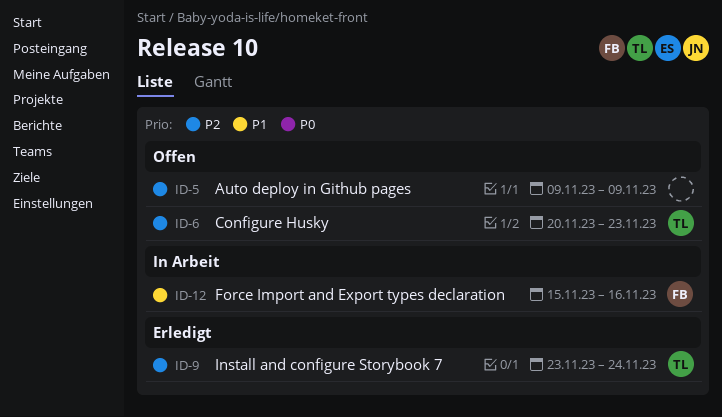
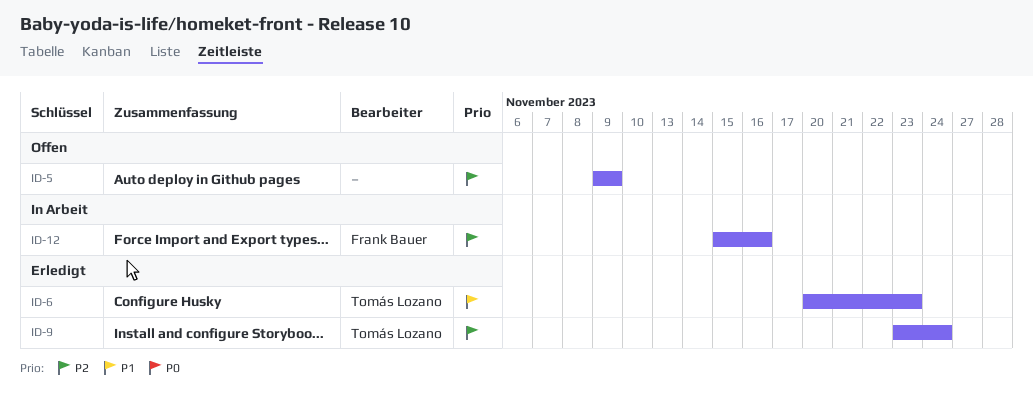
ID-6, status: Offen -> Erledigt
ID-6, priority: P2 -> P1
ID-12, priority: P1 -> P2

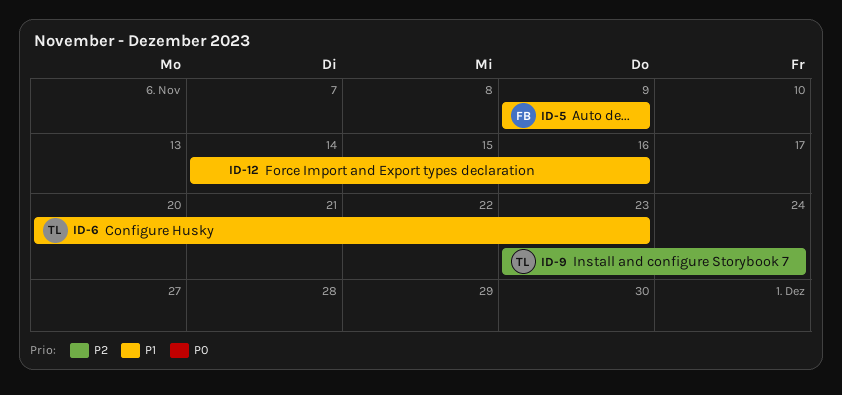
ID-5, owner: none -> Frank Bauer
ID-5, priority: P2 -> P1
ID-12, owner: Frank Bauer -> none
ID-12, priority: P2 -> P1
ID-12, start: Nov 15 -> Nov 14

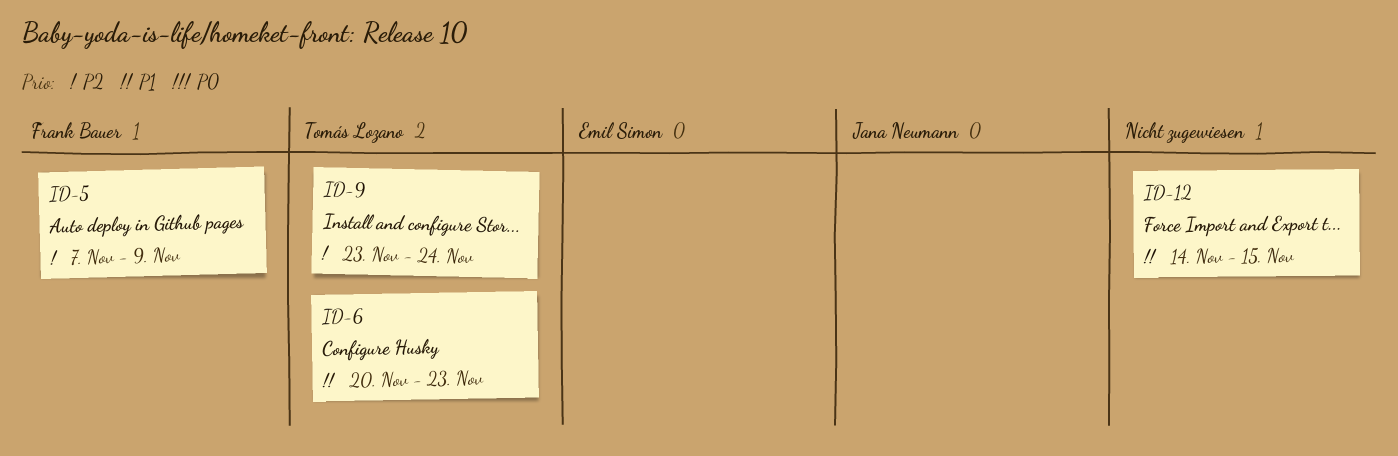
ID-5, priority: P1 -> P2
ID-5, start: Nov 9 -> Nov 7
ID-12, due: Nov 16 -> Nov 15

